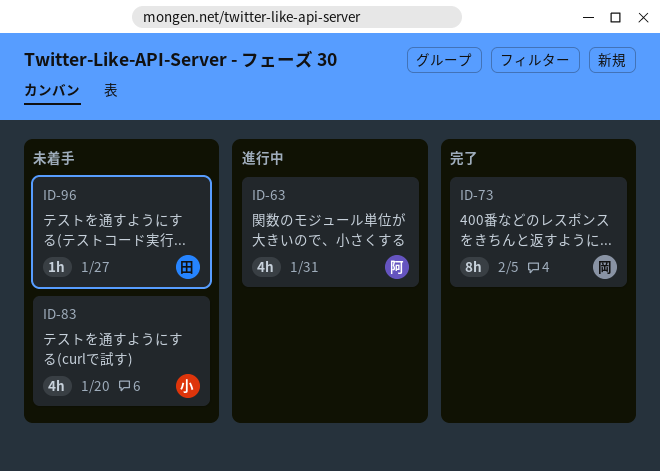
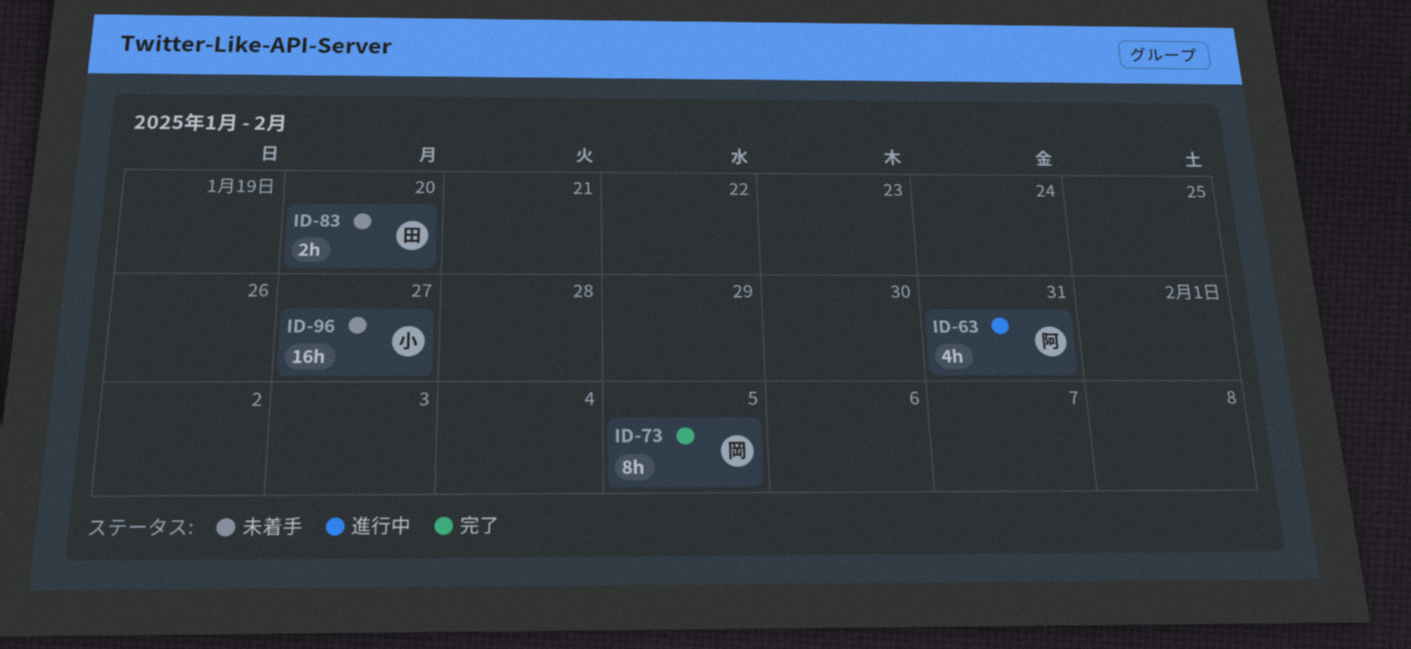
ID-83, owner: 小 -> 田
ID-83, estimate: 4h -> 2h
ID-96, owner: 田 -> 小
ID-96, estimate: 1h -> 16h

